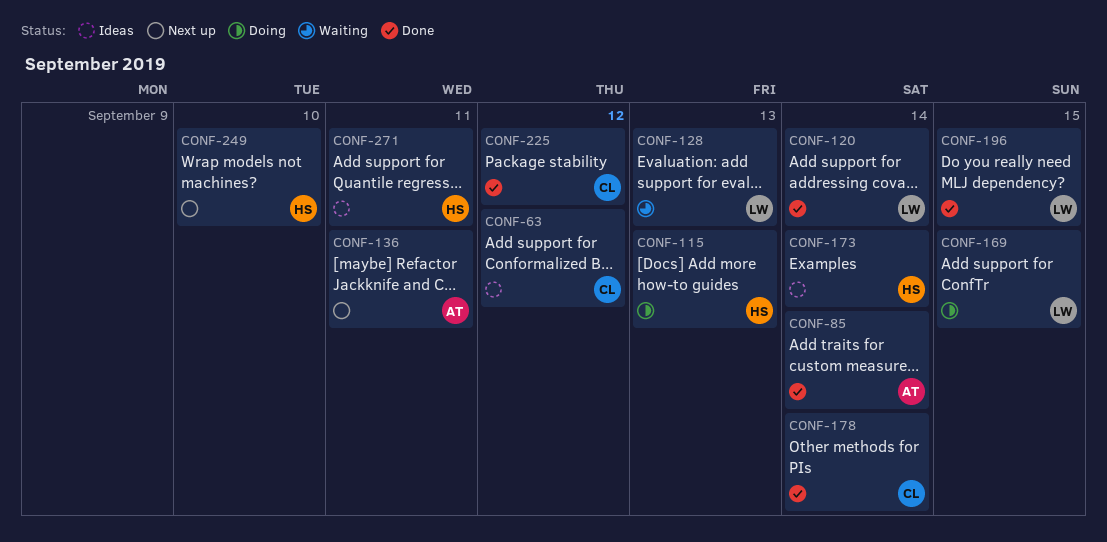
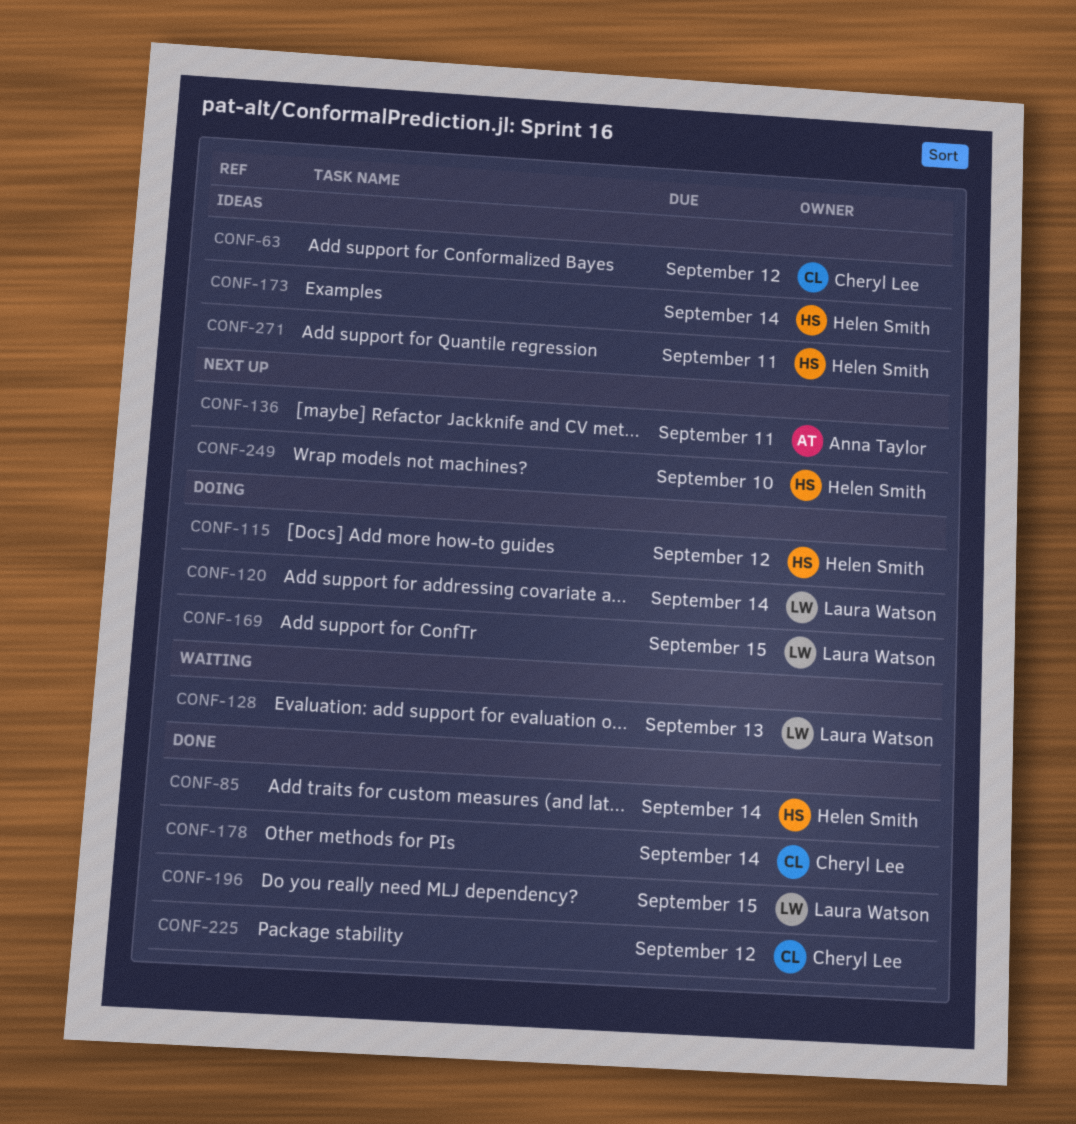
CONF-85, owner: Anna Taylor -> Helen Smith
CONF-115, due: Sep 13 -> Sep 12
CONF-120, status: Done -> Doing

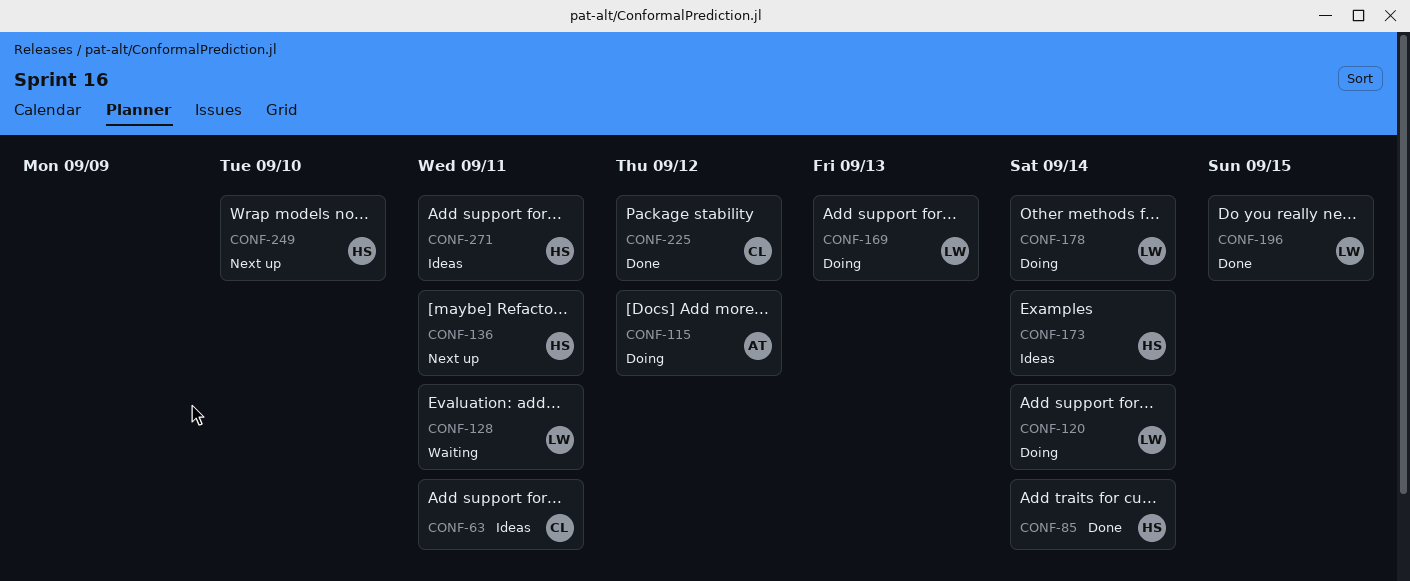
CONF-63, due: Sep 12 -> Sep 11
CONF-115, owner: Helen Smith -> Anna Taylor
CONF-128, due: Sep 13 -> Sep 11
CONF-136, owner: Anna Taylor -> Helen Smith
CONF-169, due: Sep 15 -> Sep 13
CONF-178, status: Done -> Doing
CONF-178, owner: Cheryl Lee -> Laura Watson

